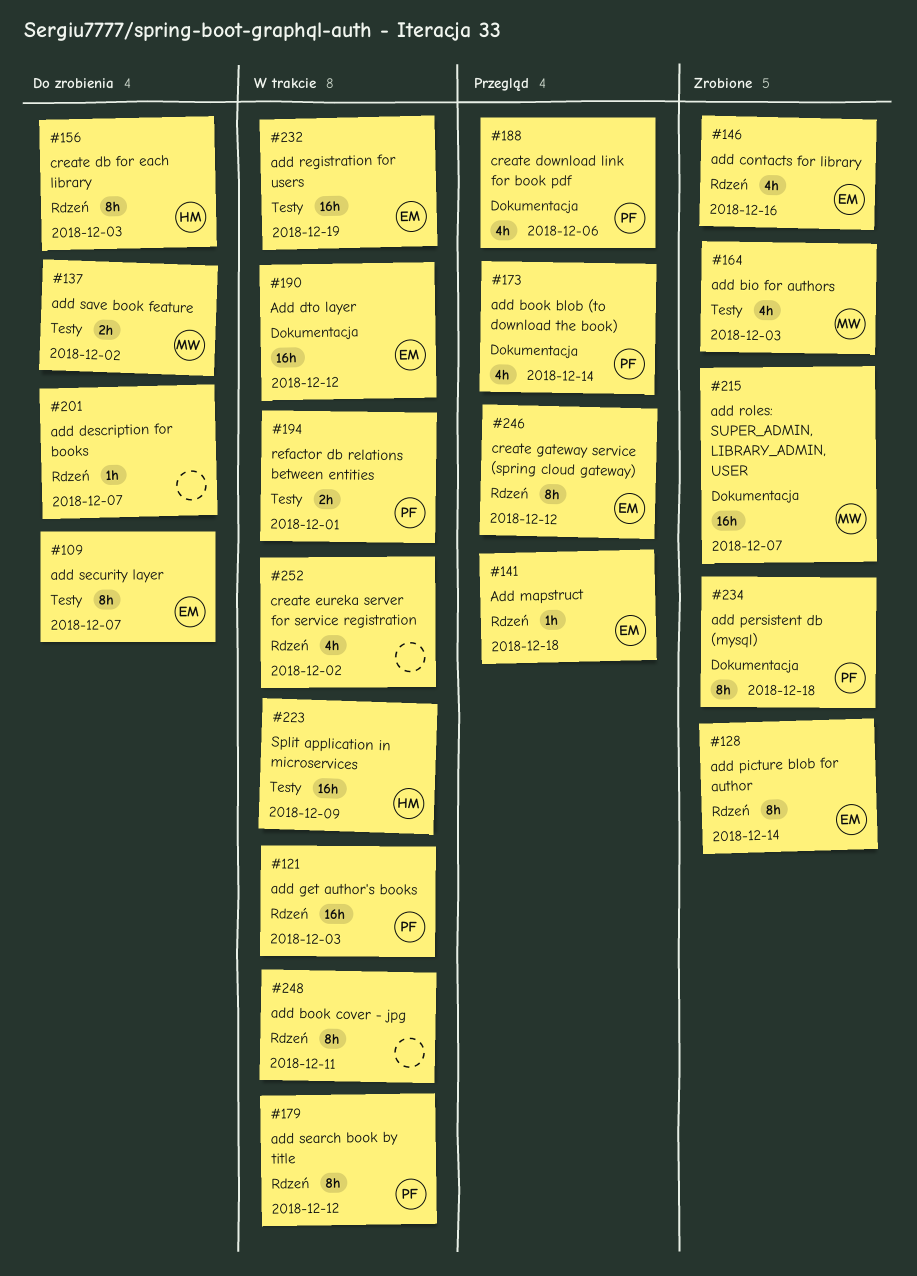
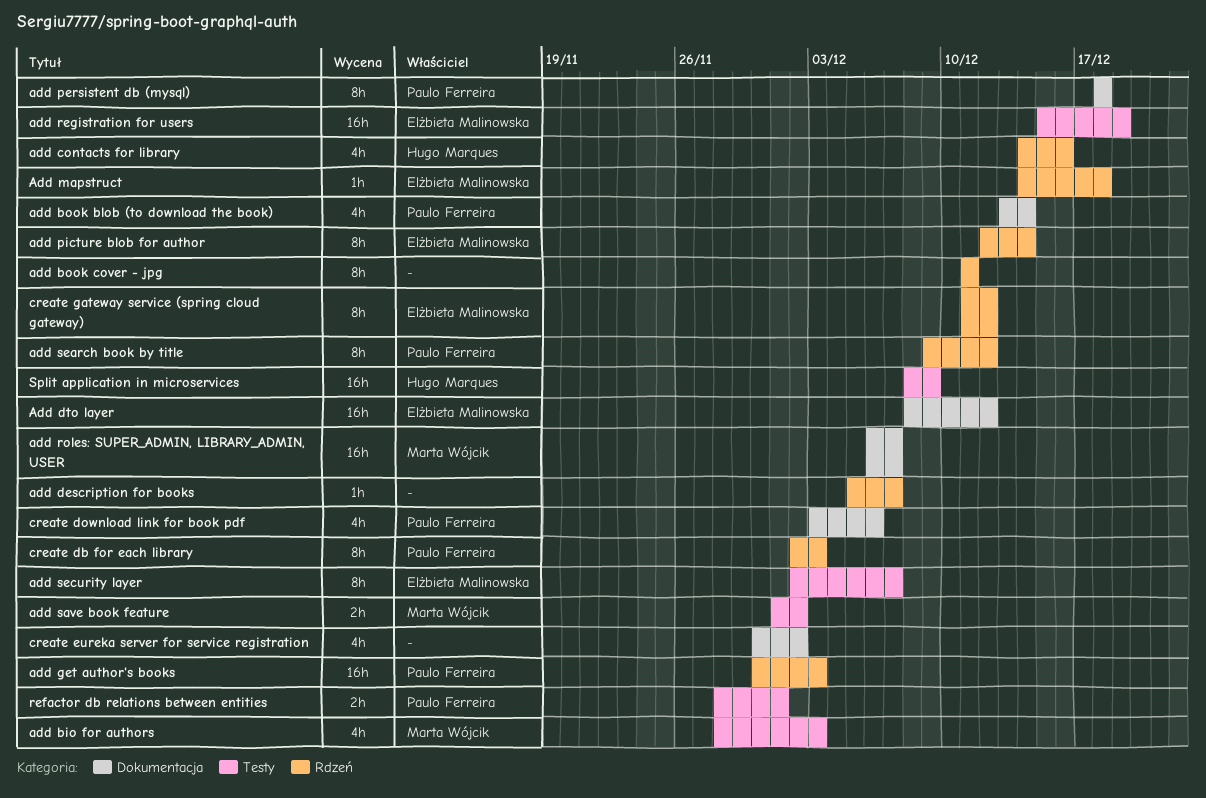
add contacts for library, owner: Elżbieta Malinowska -> Hugo Marques
create db for each library, owner: Hugo Marques -> Paulo Ferreira
create eureka server for service registration, label: Rdzeń -> Dokumentacja

